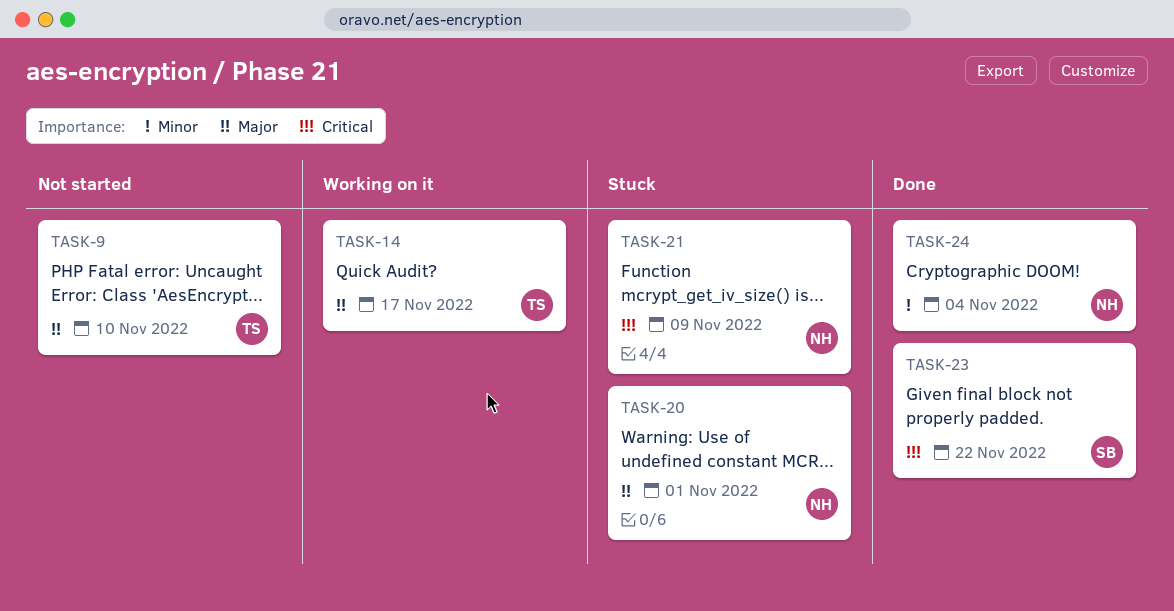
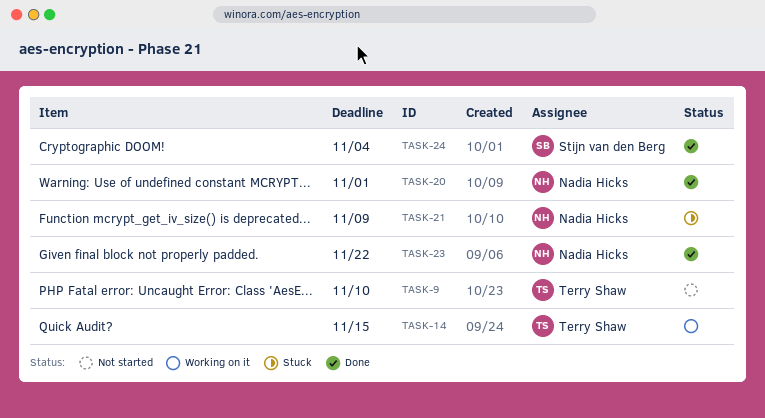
TASK-14, due: Nov 17 -> Nov 15
TASK-20, status: Stuck -> Done
TASK-23, owner: Stijn van den Berg -> Nadia Hicks
TASK-24, owner: Nadia Hicks -> Stijn van den Berg

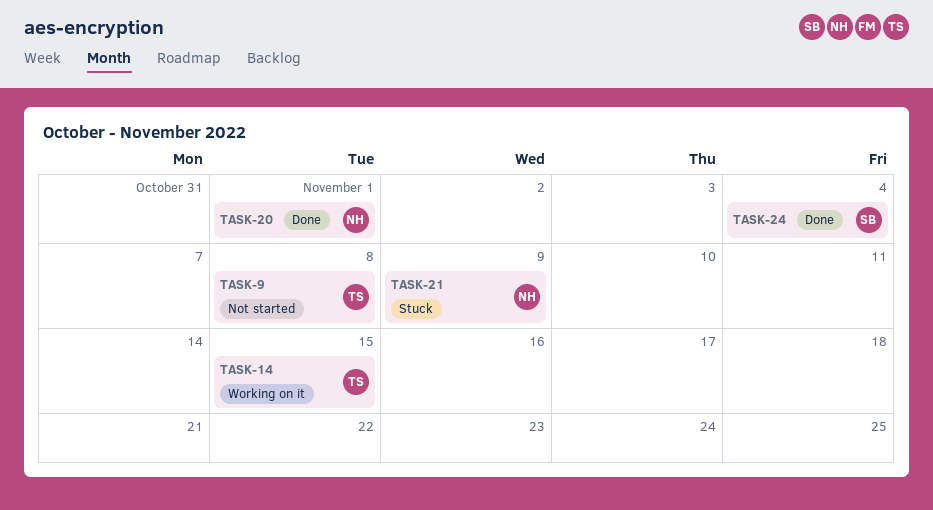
TASK-9, due: Nov 10 -> Nov 8
TASK-23: present -> none

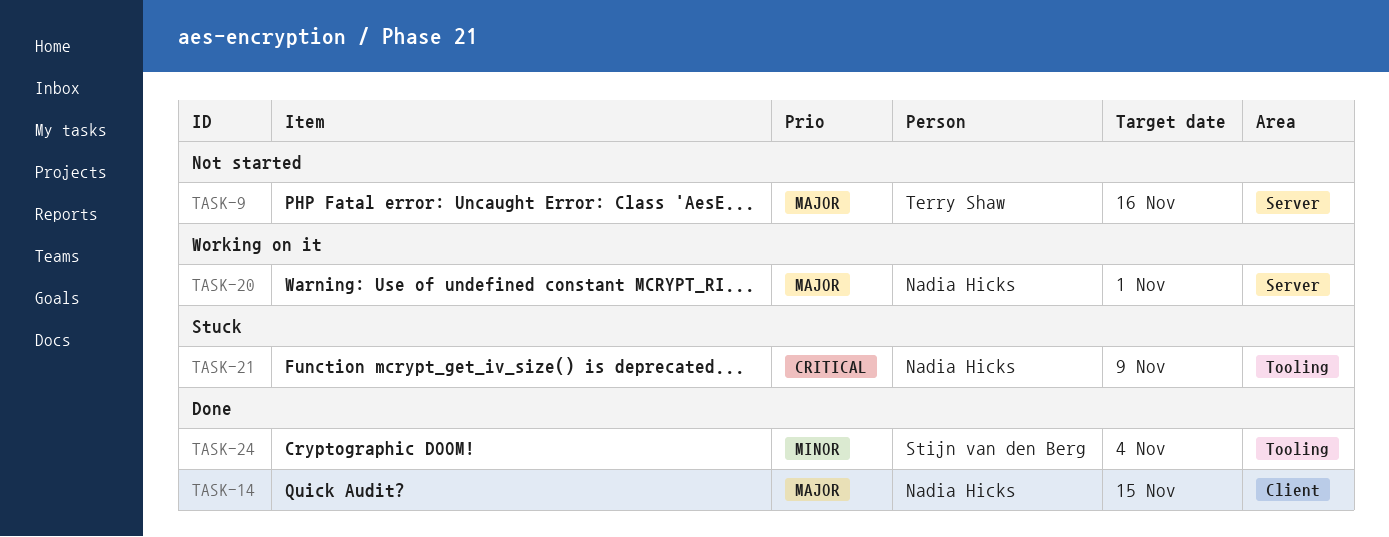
TASK-9, due: Nov 8 -> Nov 16
TASK-14, status: Working on it -> Done
TASK-14, owner: Terry Shaw -> Nadia Hicks
TASK-20, status: Done -> Working on it

